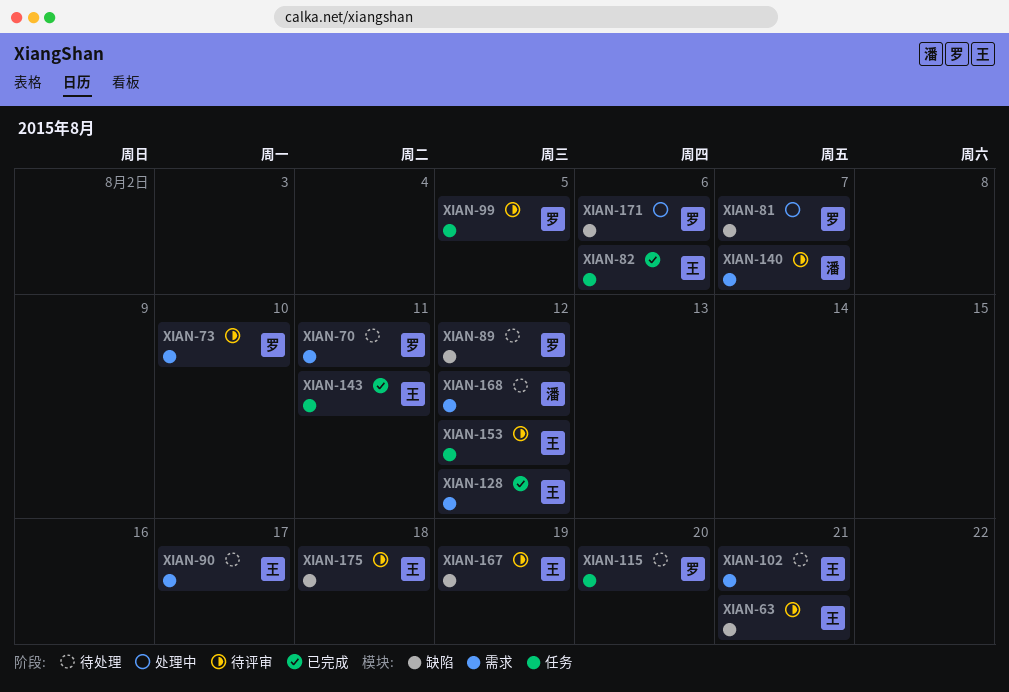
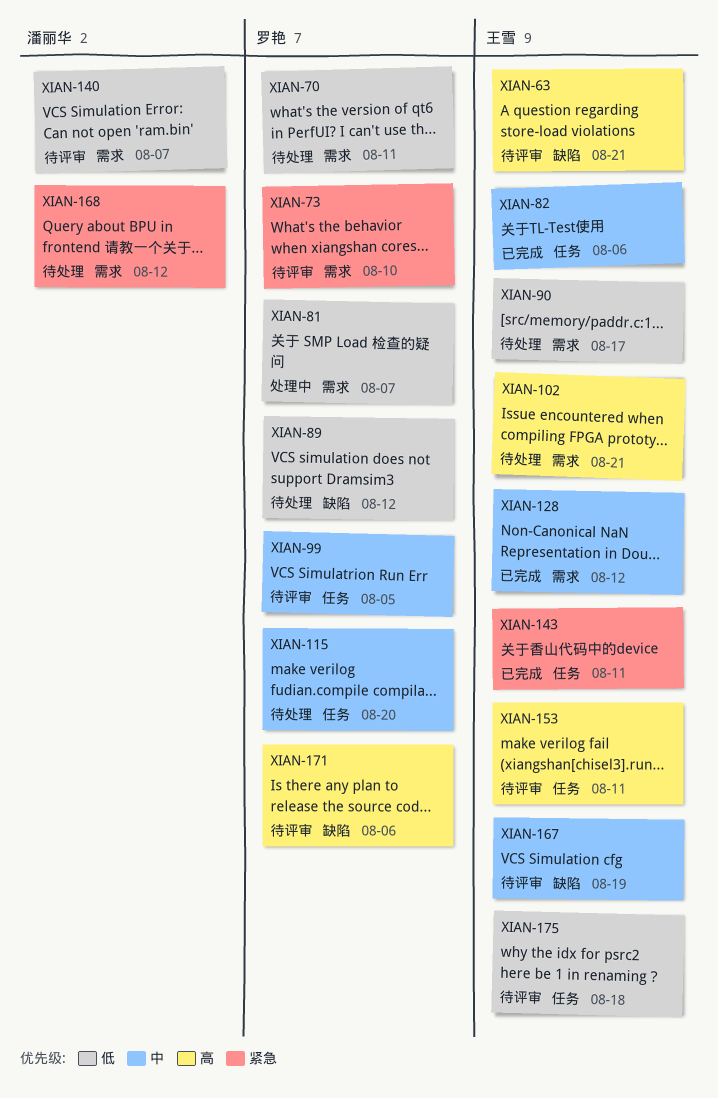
XIAN-81, label: 缺陷 -> 需求
XIAN-153, due: Aug 12 -> Aug 11
XIAN-171, status: 处理中 -> 待评审
XIAN-175, label: 缺陷 -> 任务

